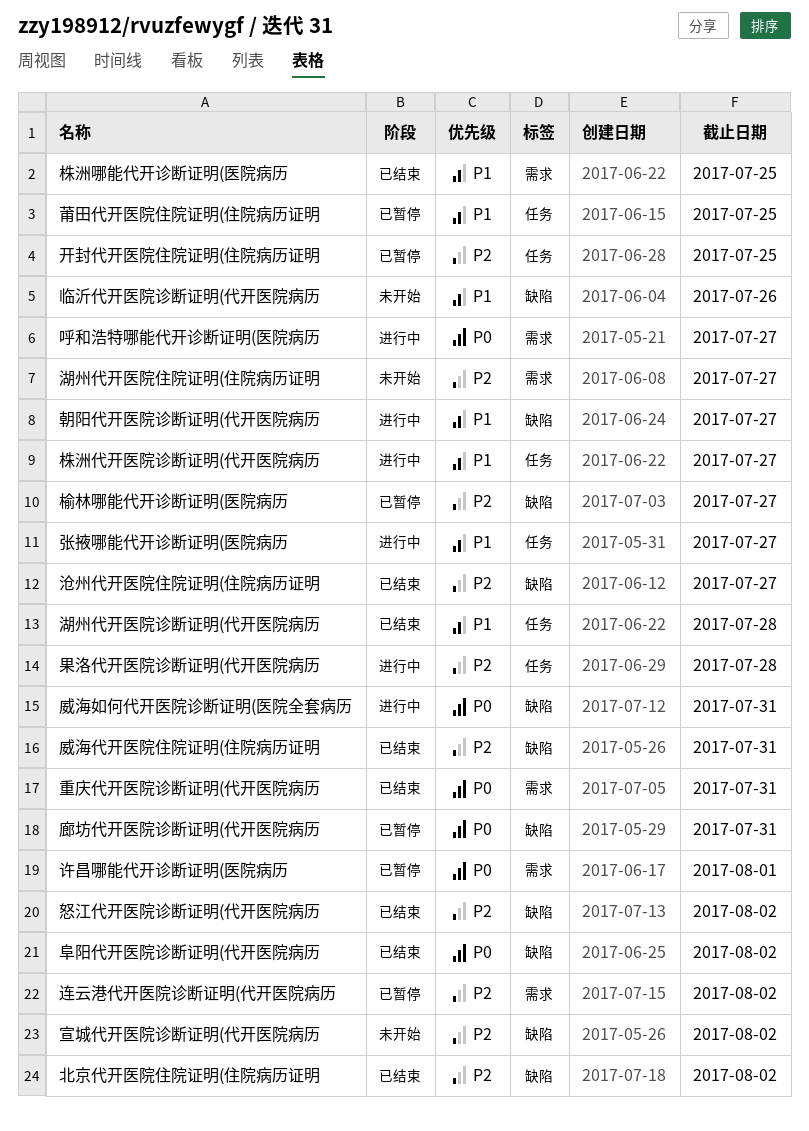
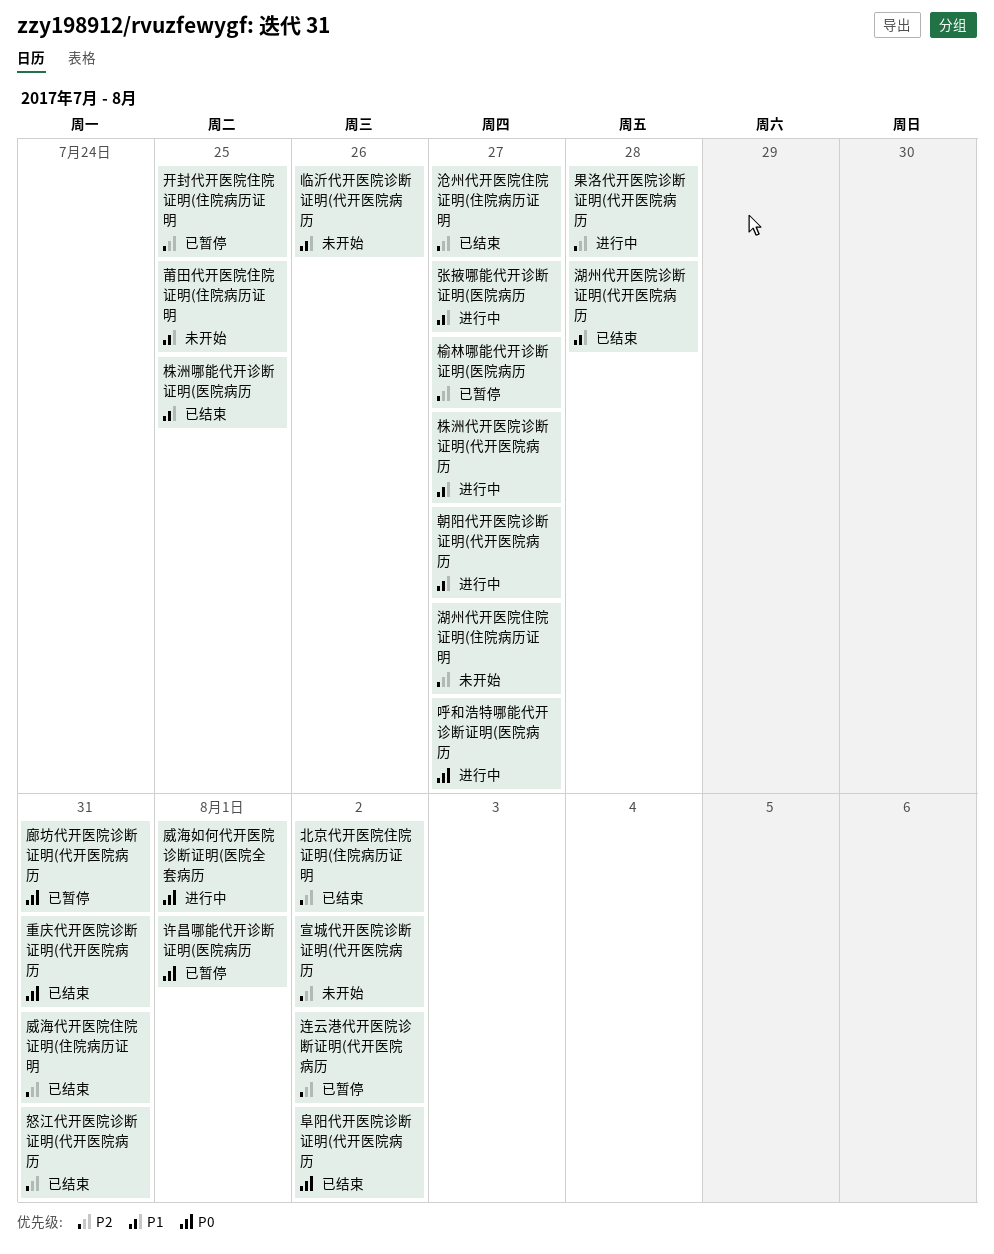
威海如何代开医院诊断证明(医院全套病历, due: Jul 31 -> Aug 1
怒江代开医院诊断证明(代开医院病历, due: Aug 2 -> Jul 31
莆田代开医院住院证明(住院病历证明, status: 已暂停 -> 未开始

